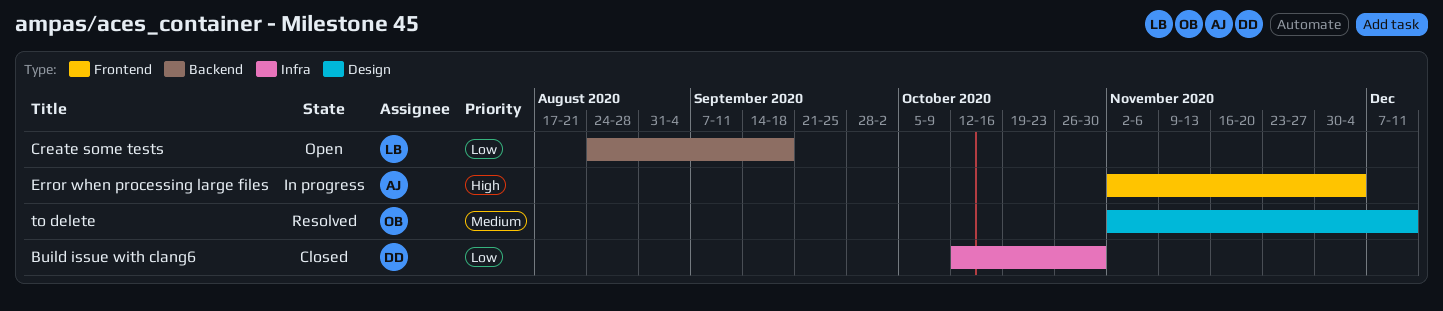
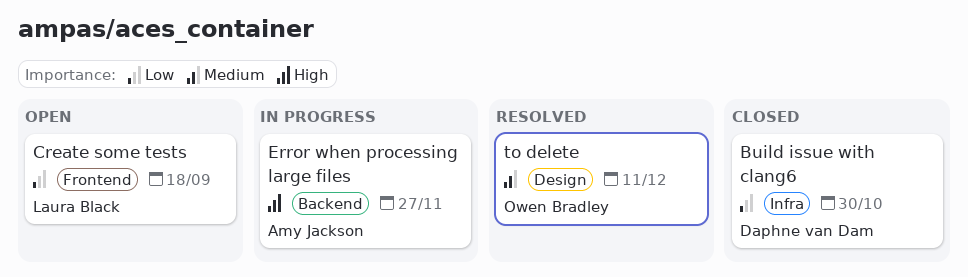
Create some tests, label: Backend -> Frontend
Error when processing large files, label: Frontend -> Backend
Error when processing large files, due: Dec 4 -> Nov 27

